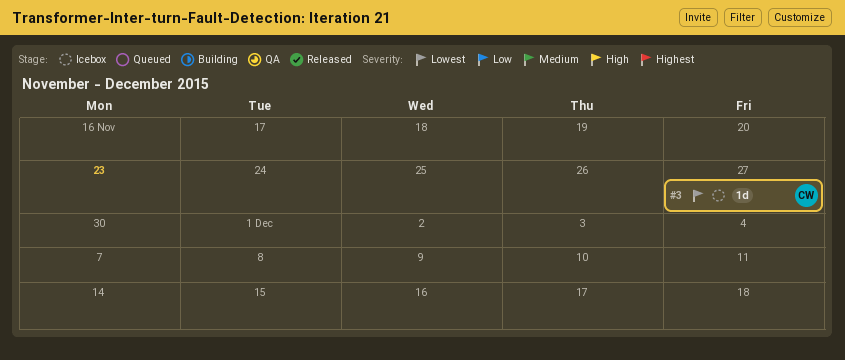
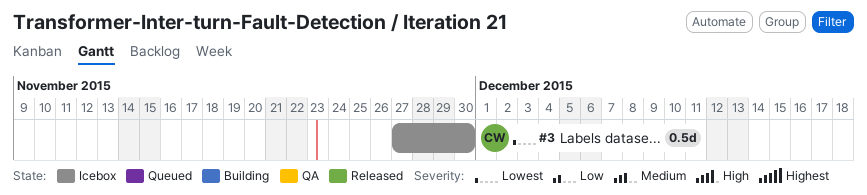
#3, estimate: 1d -> 0.5d
#3, due: Nov 27 -> Nov 30

